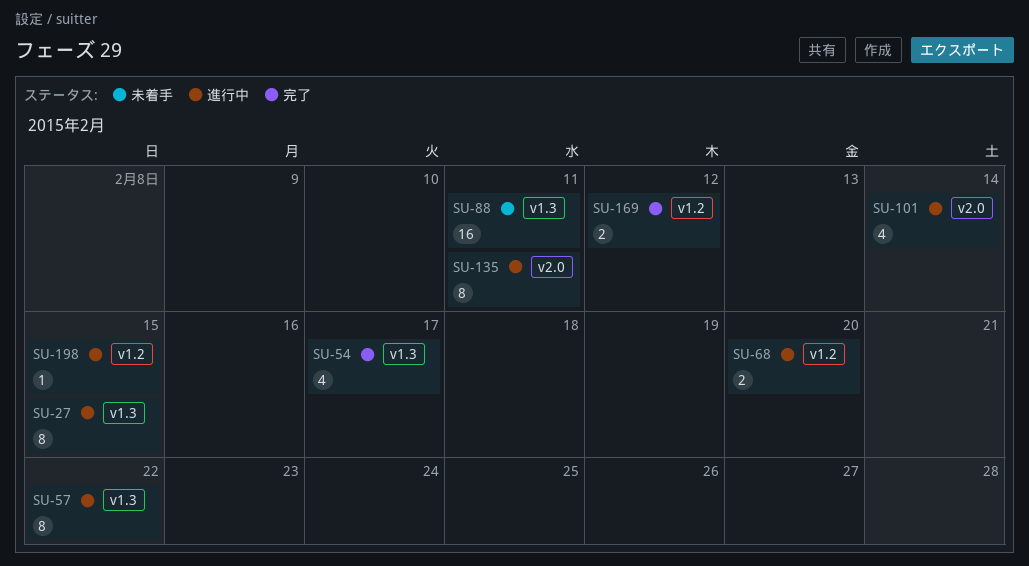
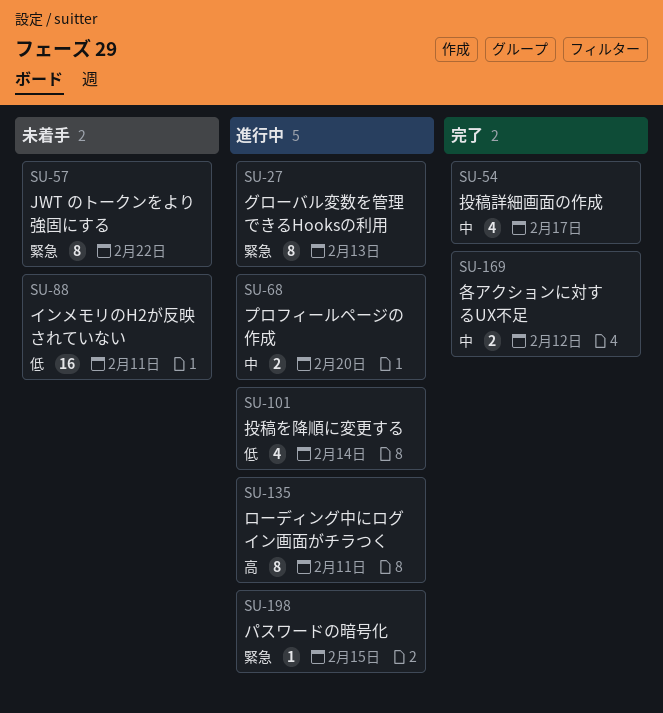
SU-27, due: Feb 15 -> Feb 13
SU-57, status: 進行中 -> 未着手

